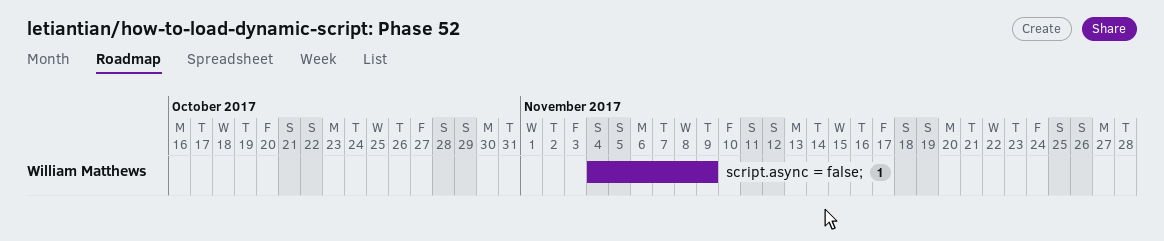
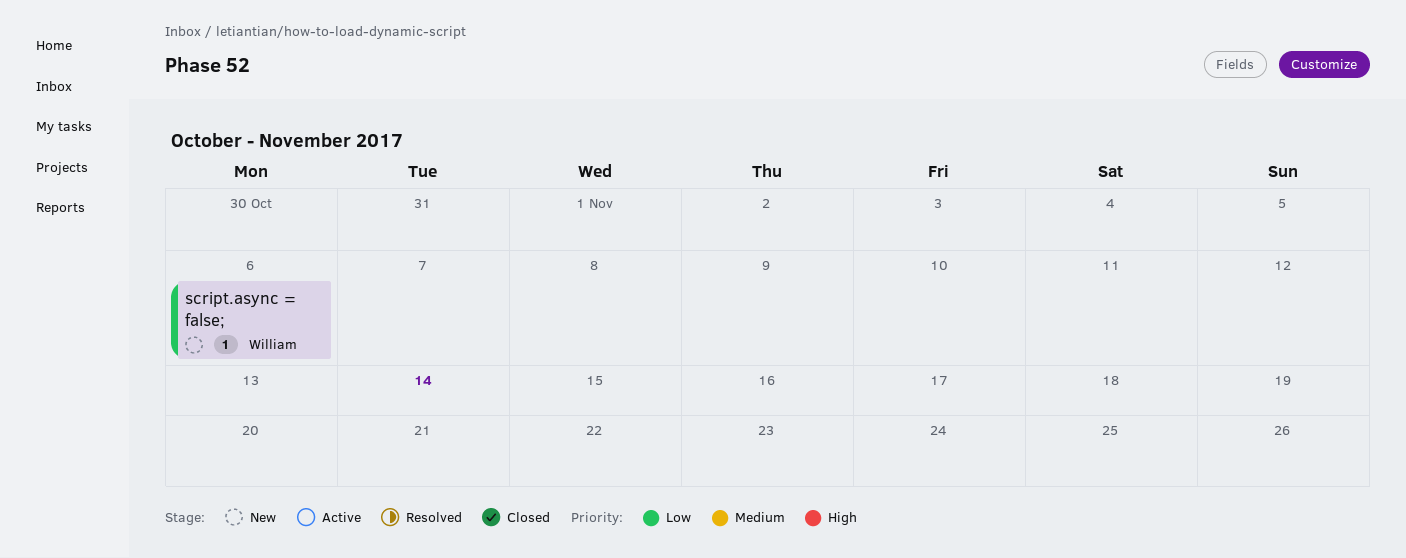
script.async = false;, due: Nov 9 -> Nov 6

